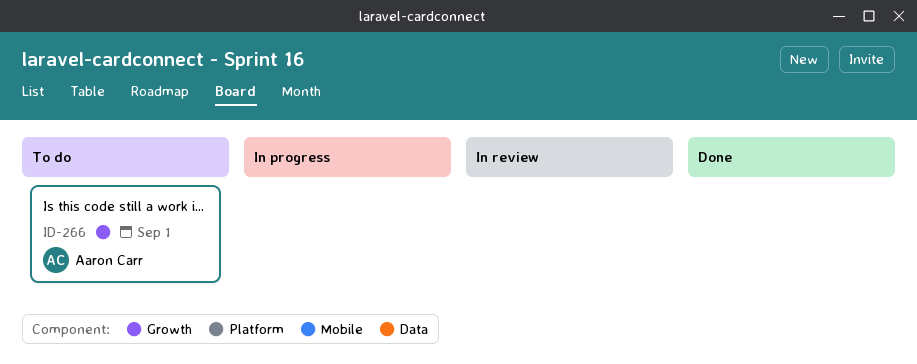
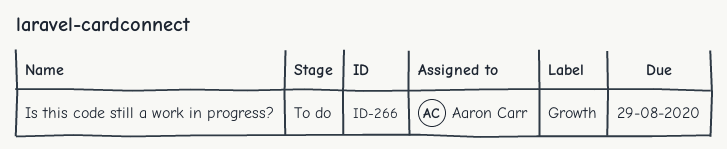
ID-266, due: Sep 1 -> Aug 29

